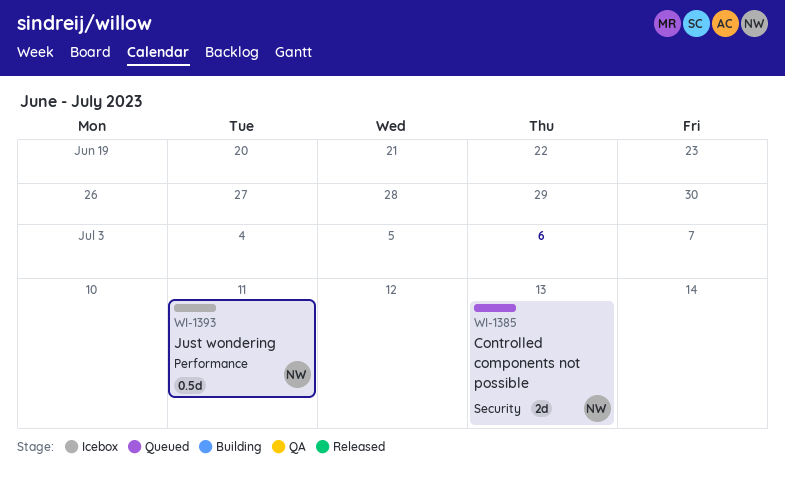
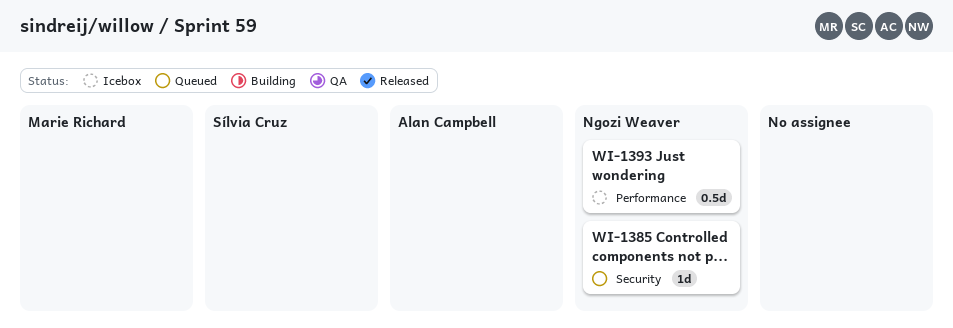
WI-1385, estimate: 2d -> 1d

